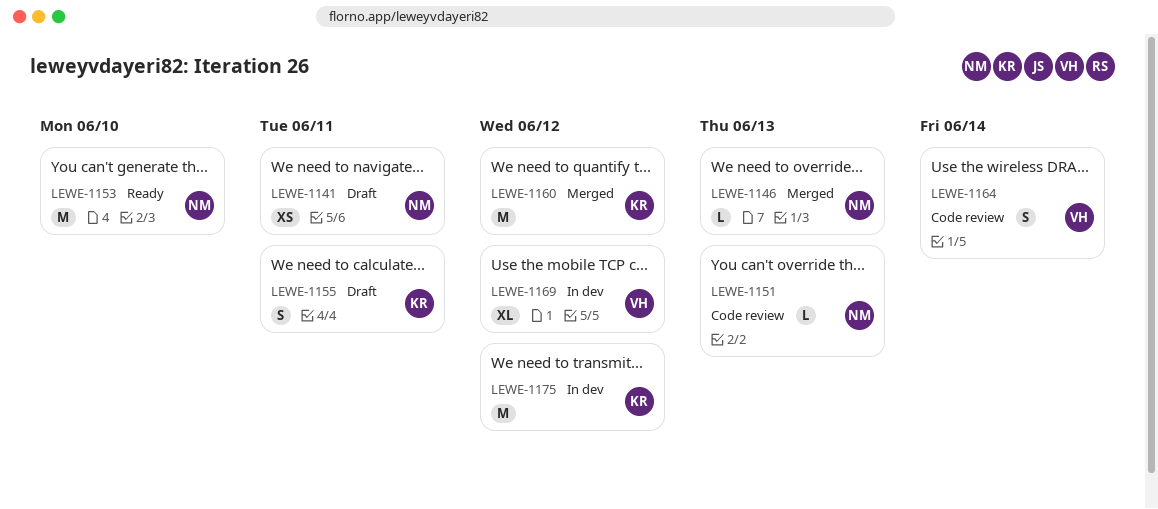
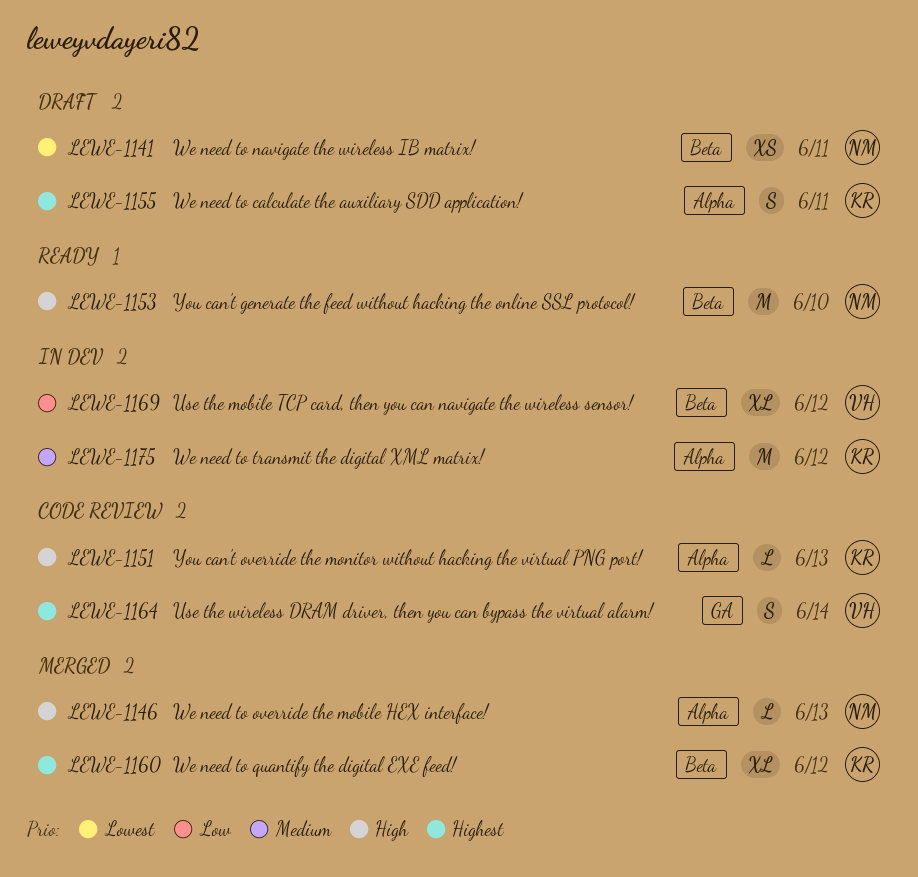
LEWE-1151, owner: NM -> KR
LEWE-1160, estimate: M -> XL

